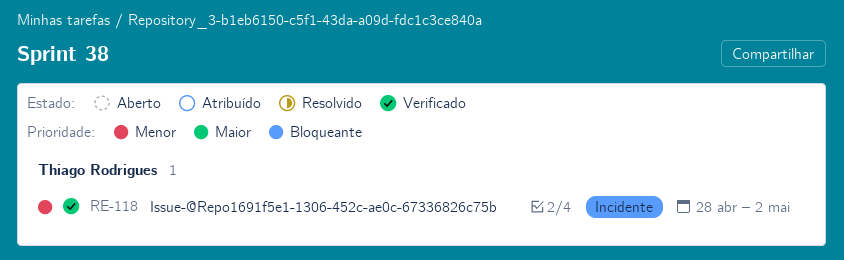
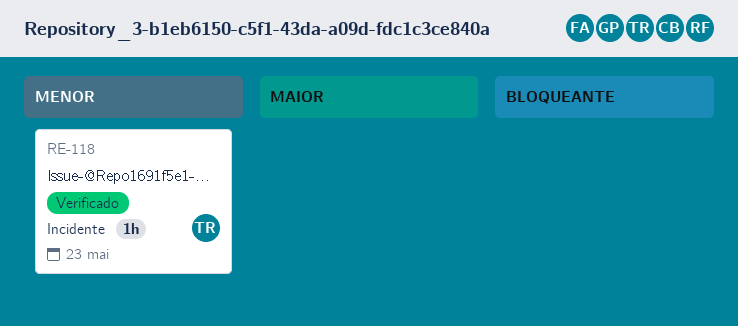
RE-118, due: May 2 -> May 23

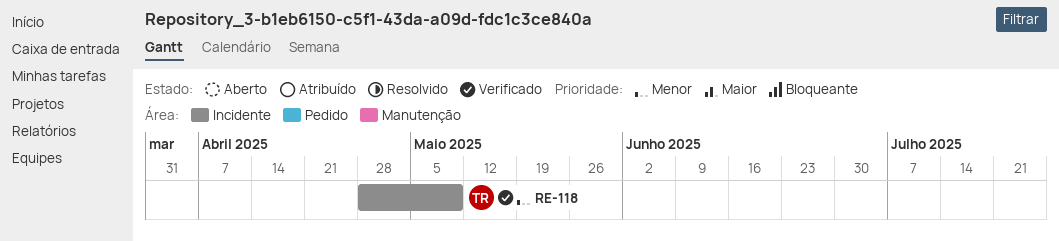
RE-118, due: May 23 -> May 9

